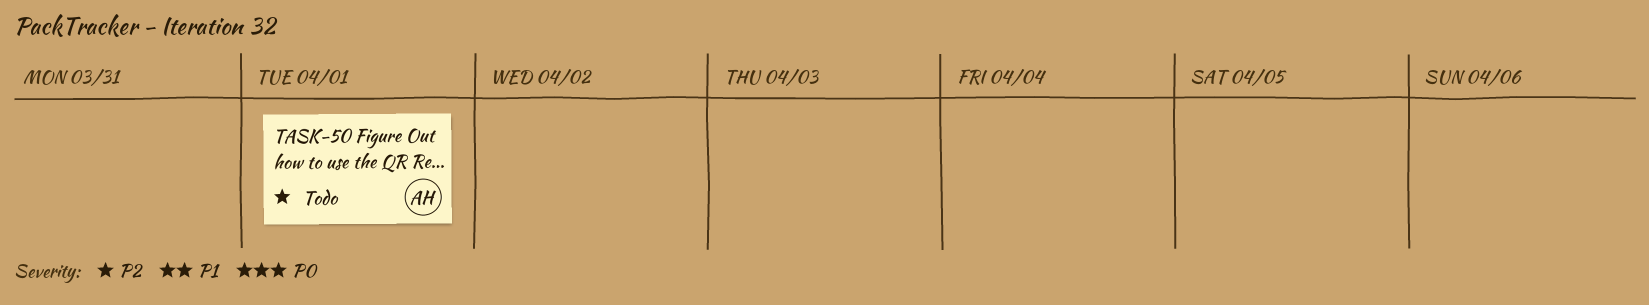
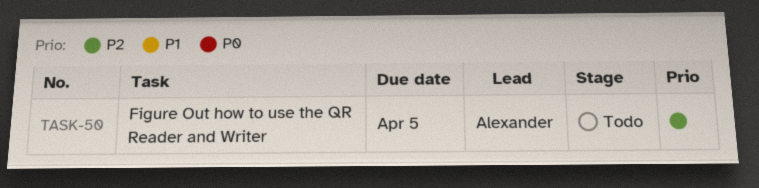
TASK-50, due: Apr 1 -> Apr 5

